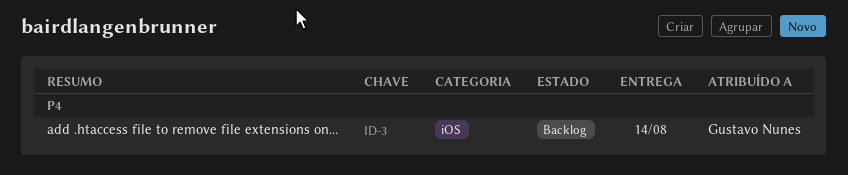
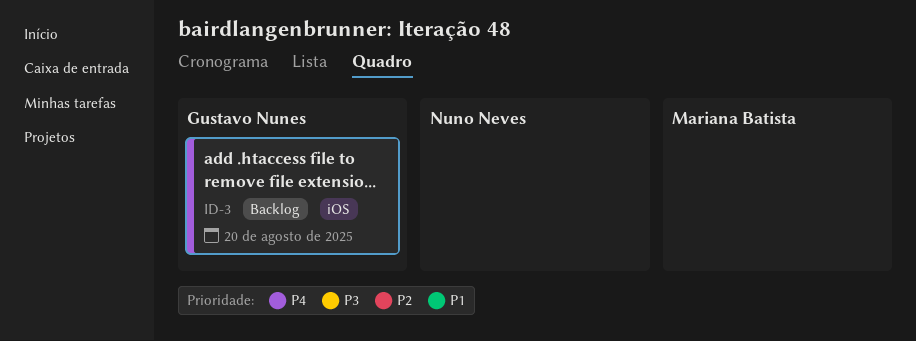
ID-3, due: Aug 14 -> Aug 20

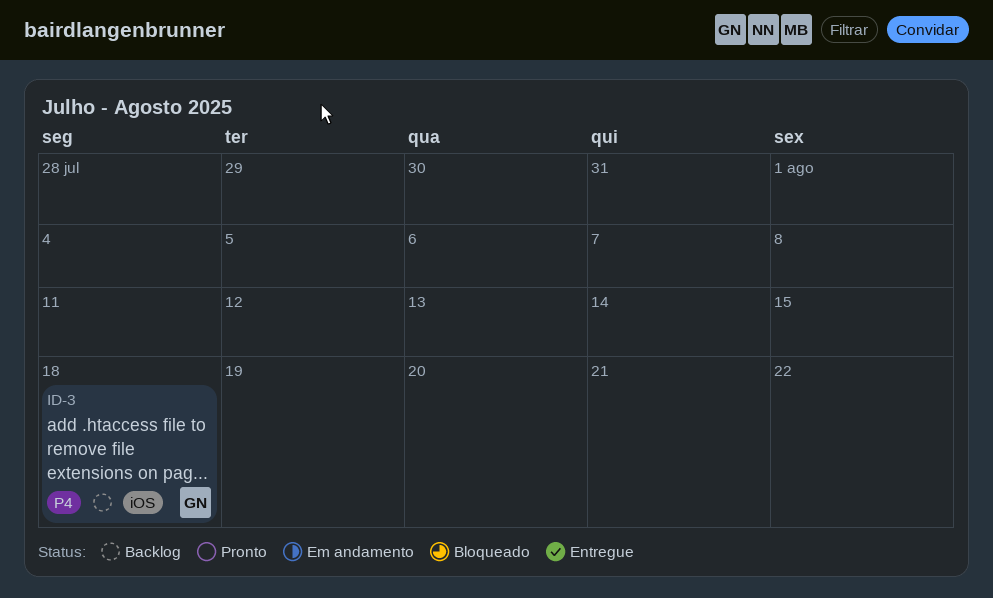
ID-3, due: Aug 20 -> Aug 18

